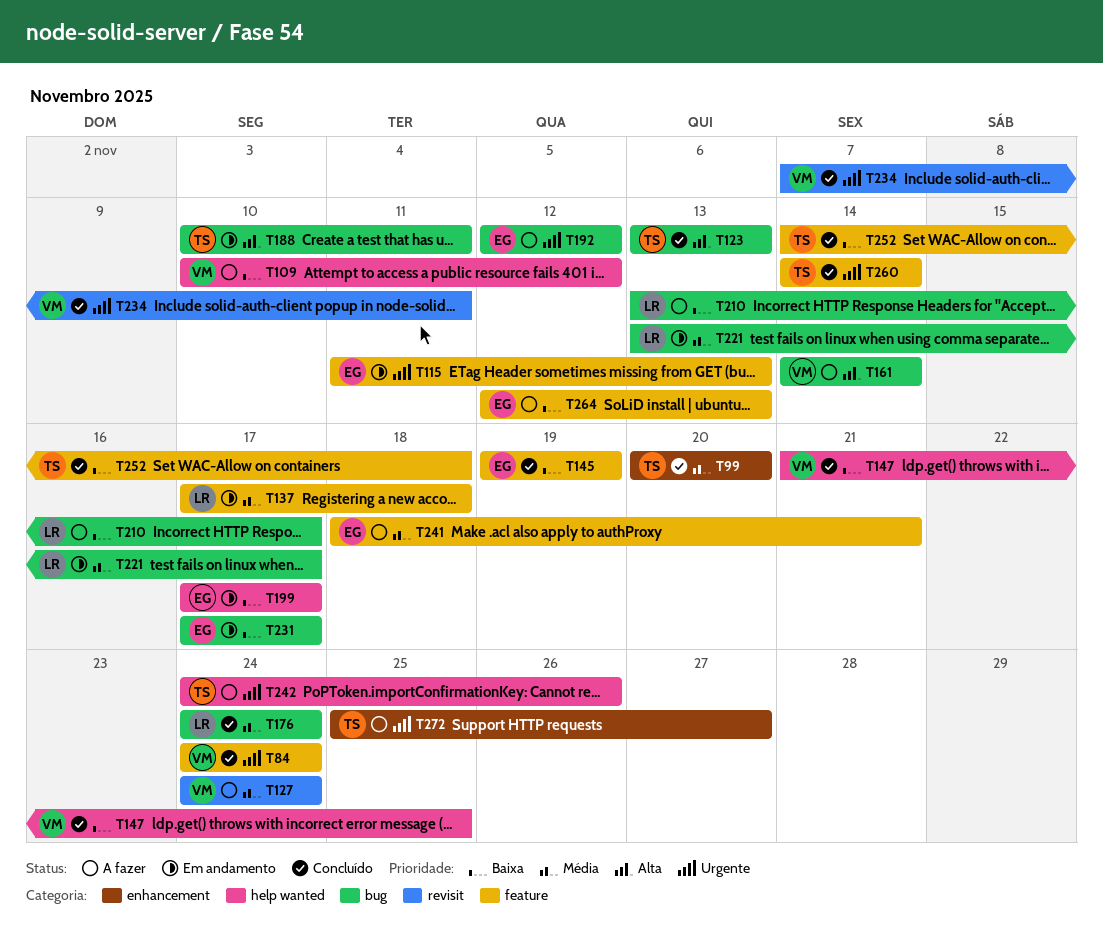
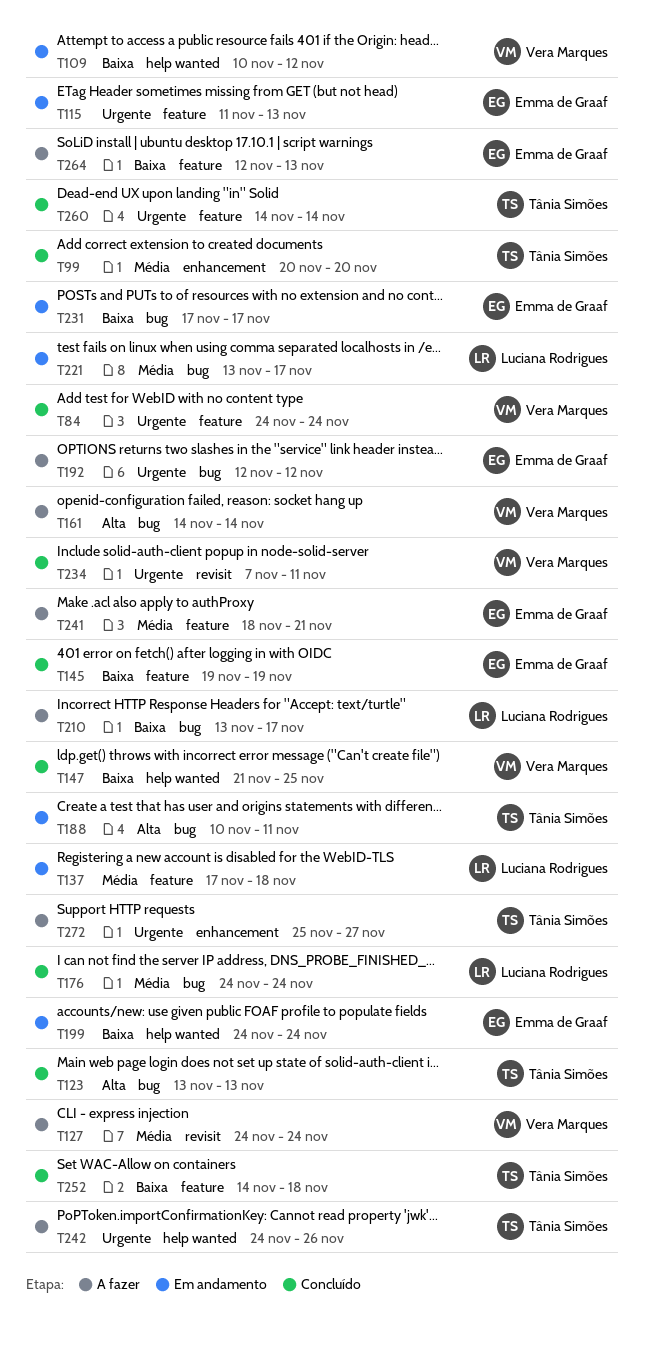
T109, status: A fazer -> Em andamento
T199, start: Nov 17 -> Nov 24
T199, due: Nov 17 -> Nov 24

